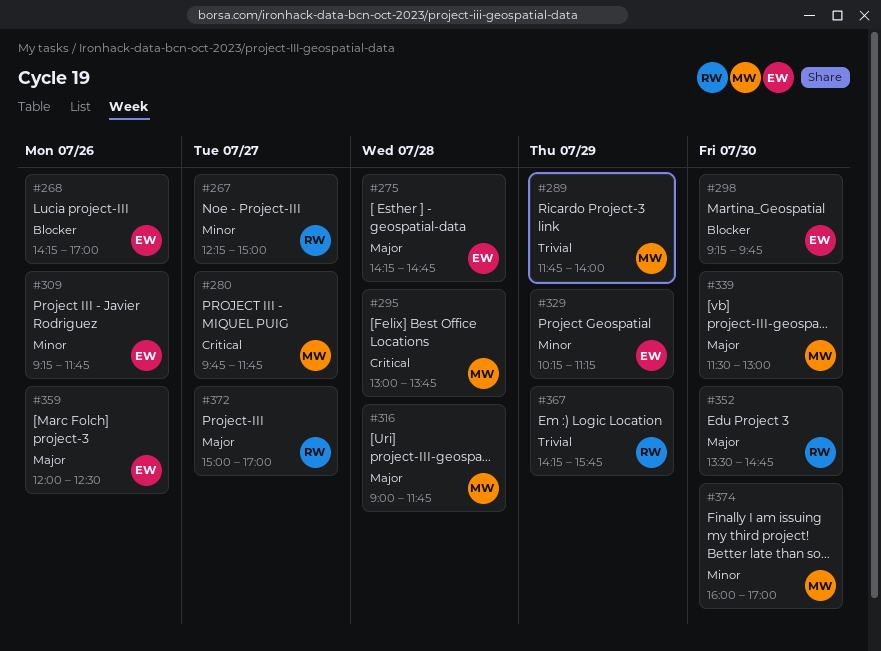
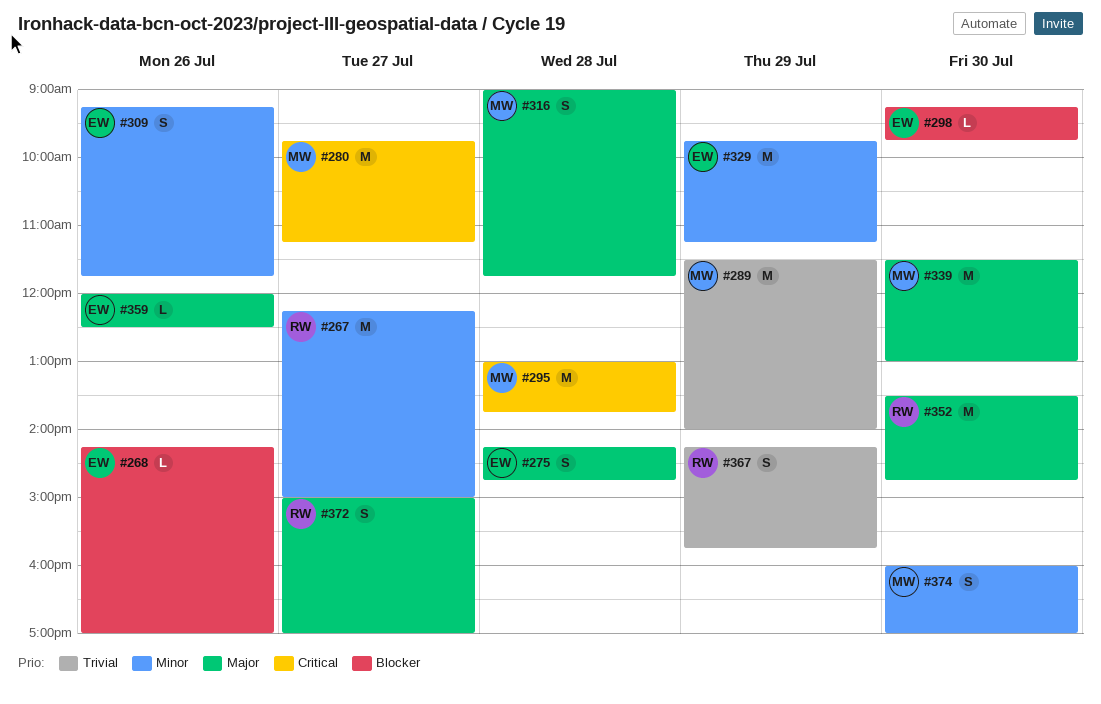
#280, ends: 11:45 -> 11:15
#289, begins: 11:45 -> 11:30
#329, begins: 10:15 -> 09:45

